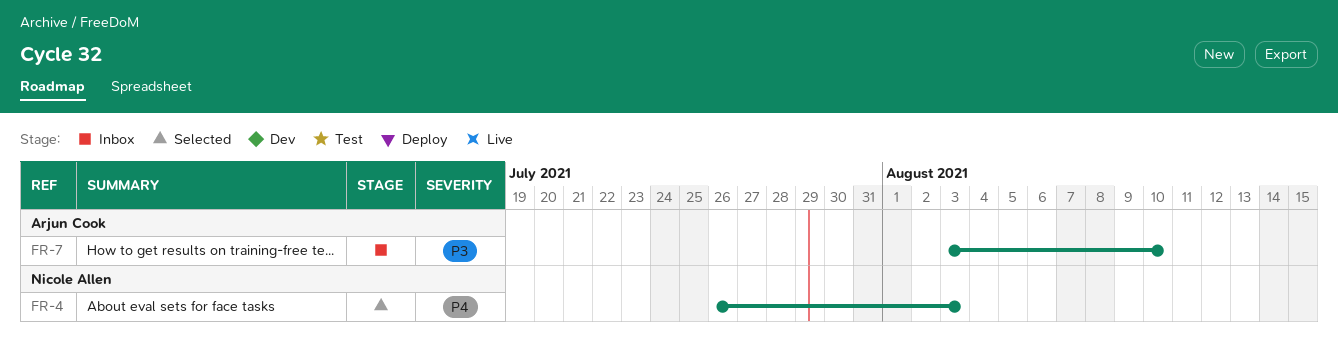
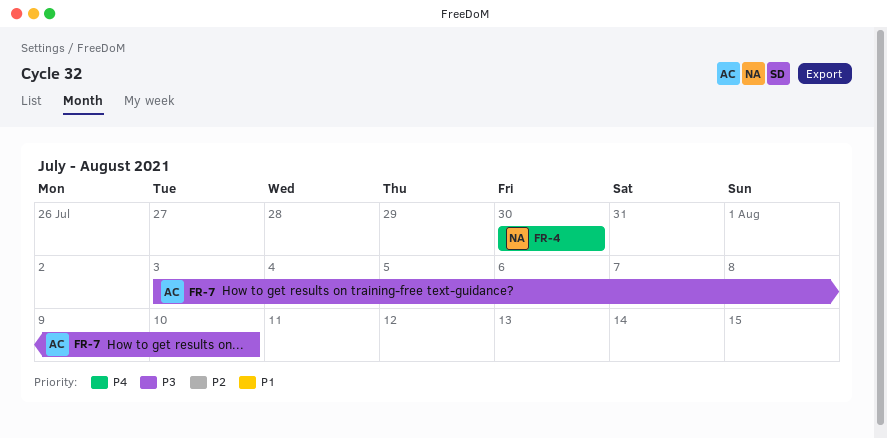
FR-4, start: Jul 26 -> Jul 30
FR-4, due: Aug 3 -> Jul 30

